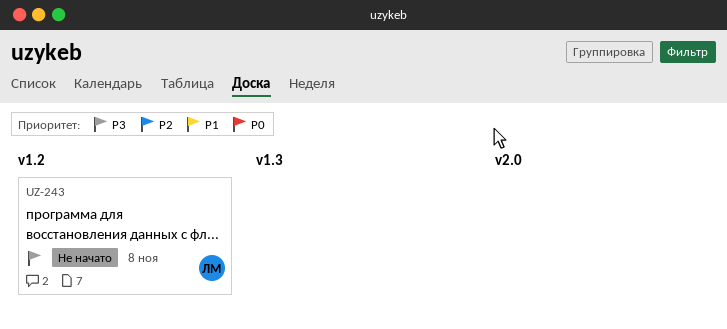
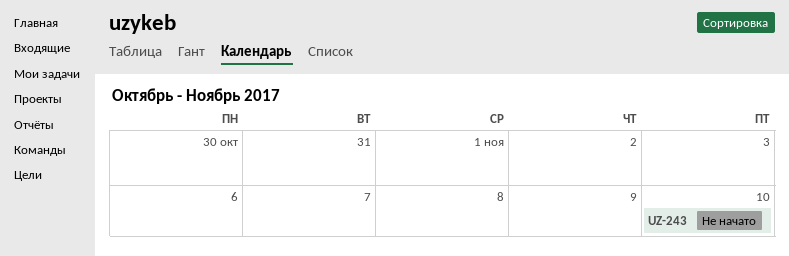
UZ-243, due: Nov 8 -> Nov 10

